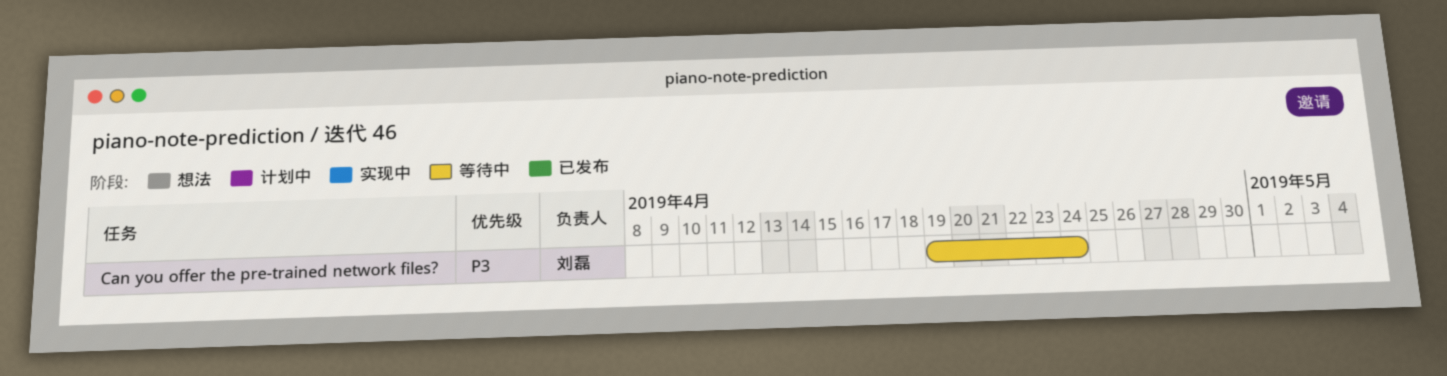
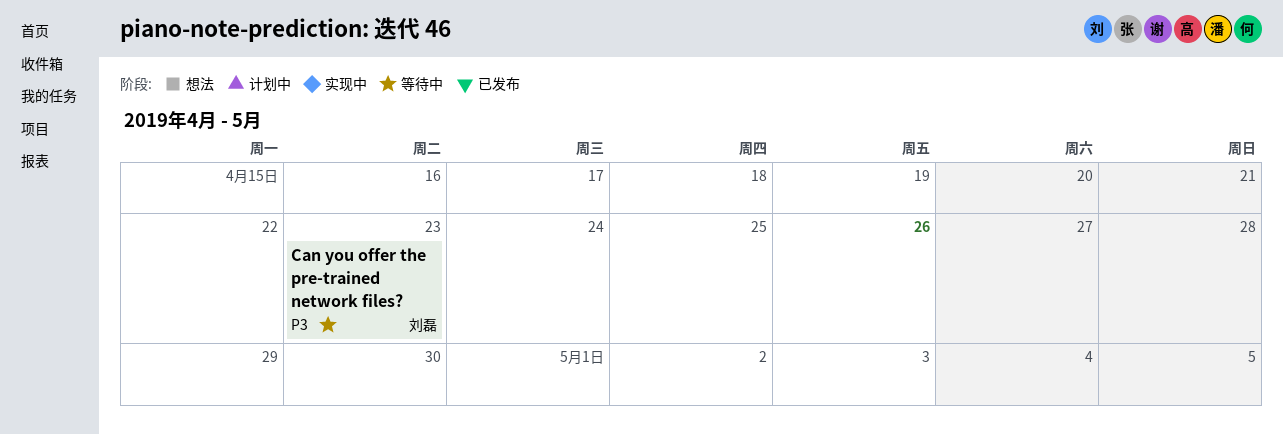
Can you offer the pre-trained network files?, due: Apr 24 -> Apr 23

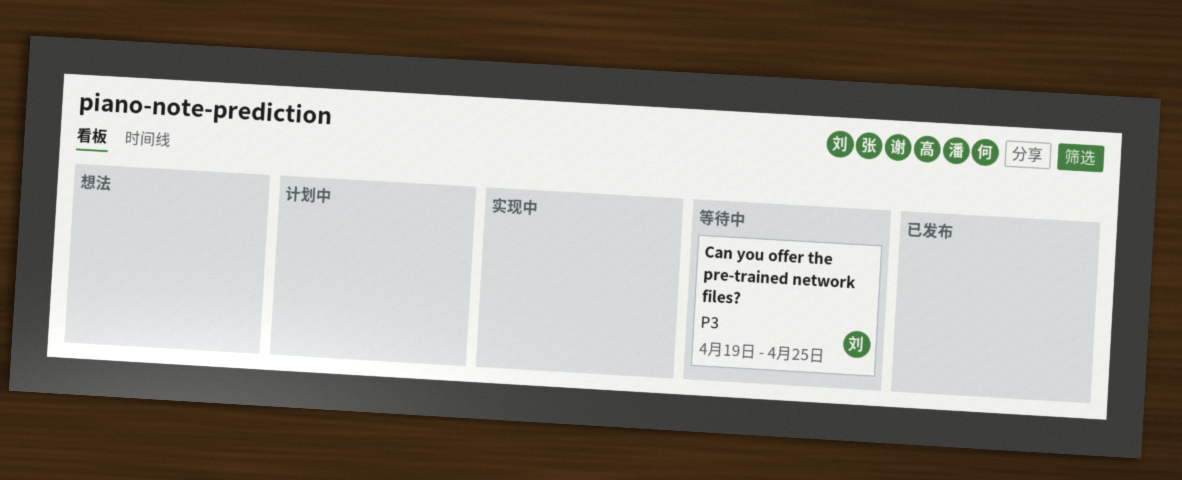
Can you offer the pre-trained network files?, due: Apr 23 -> Apr 25

